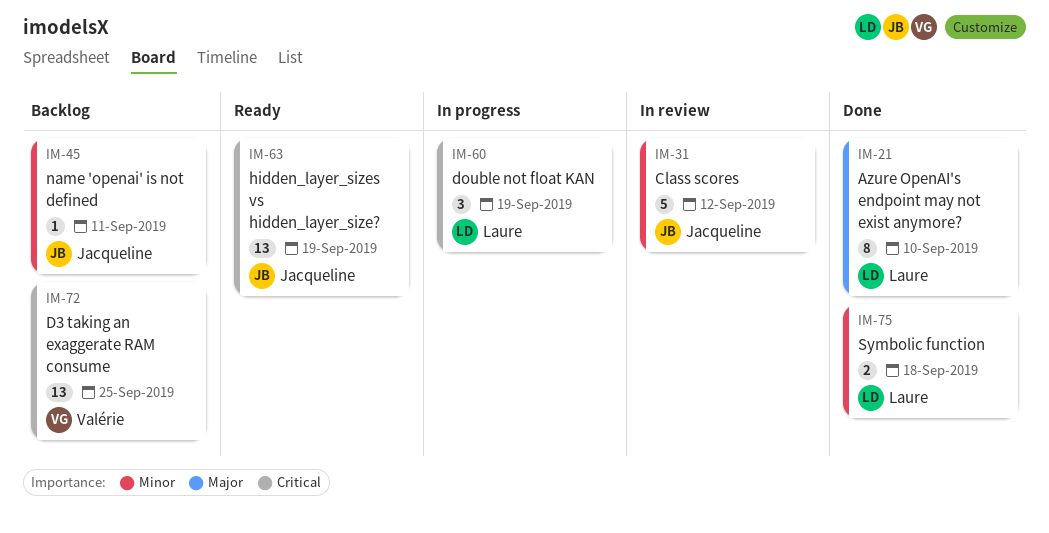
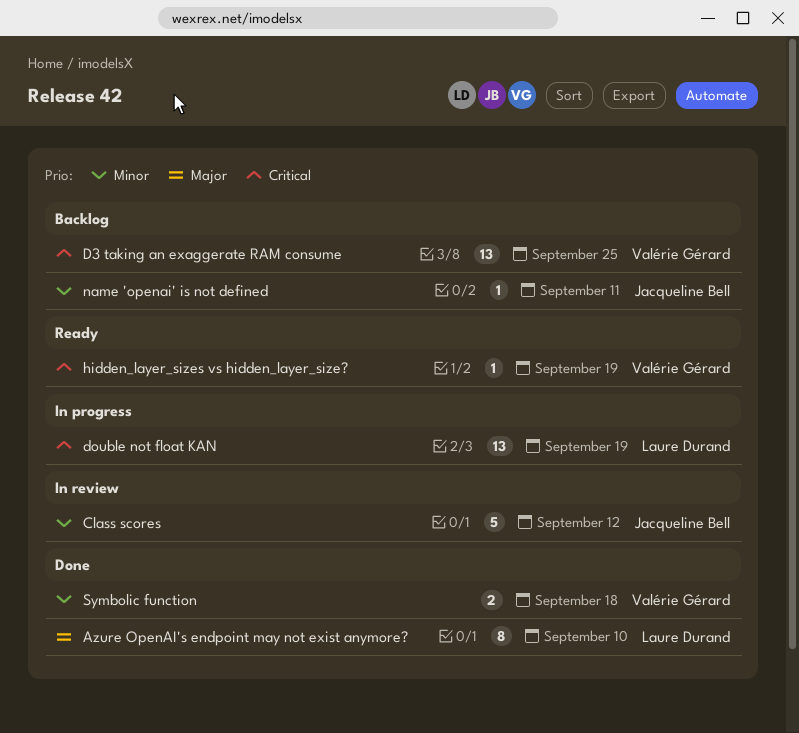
double not float KAN, estimate: 3 -> 13
hidden_layer_sizes vs hidden_layer_size?, owner: Jacqueline Bell -> Valérie Gérard
hidden_layer_sizes vs hidden_layer_size?, estimate: 13 -> 1
Symbolic function, owner: Laure Durand -> Valérie Gérard

